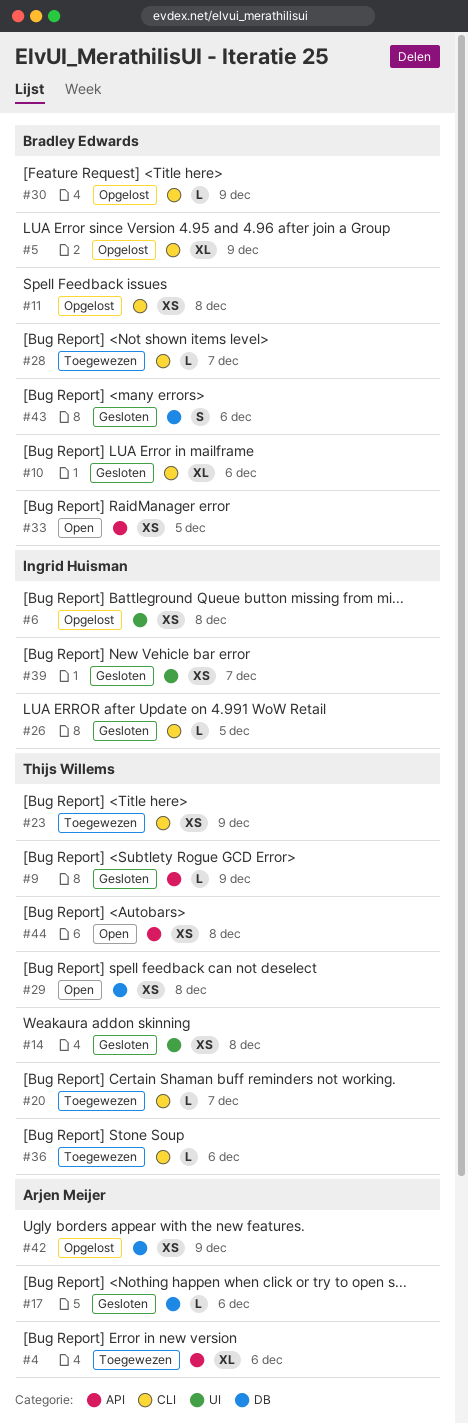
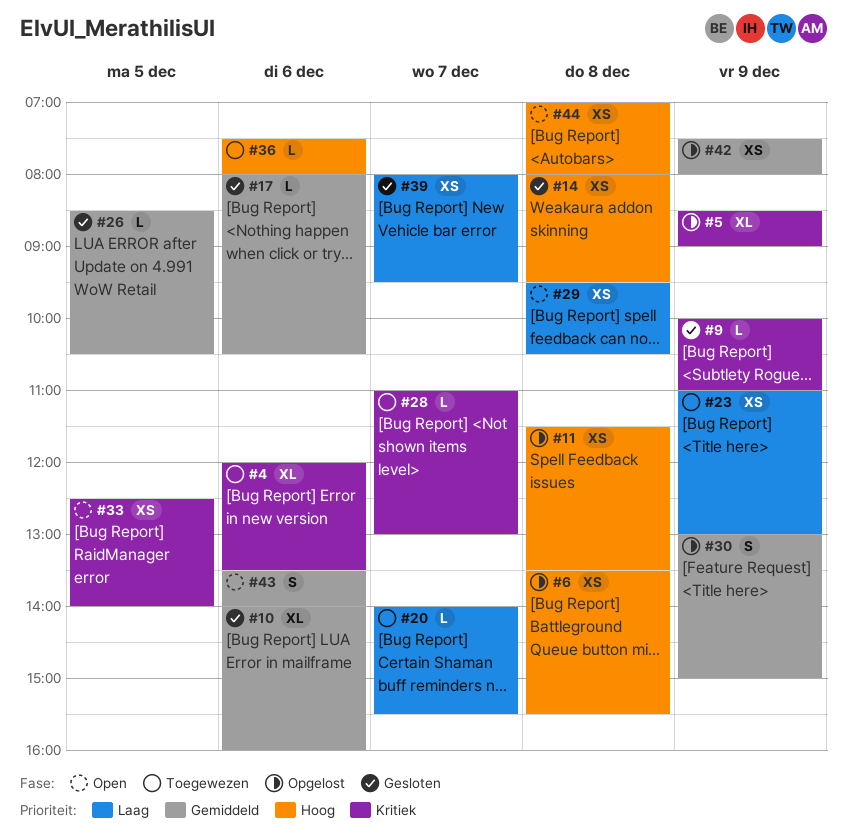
#30, estimate: L -> S
#43, status: Gesloten -> Open

